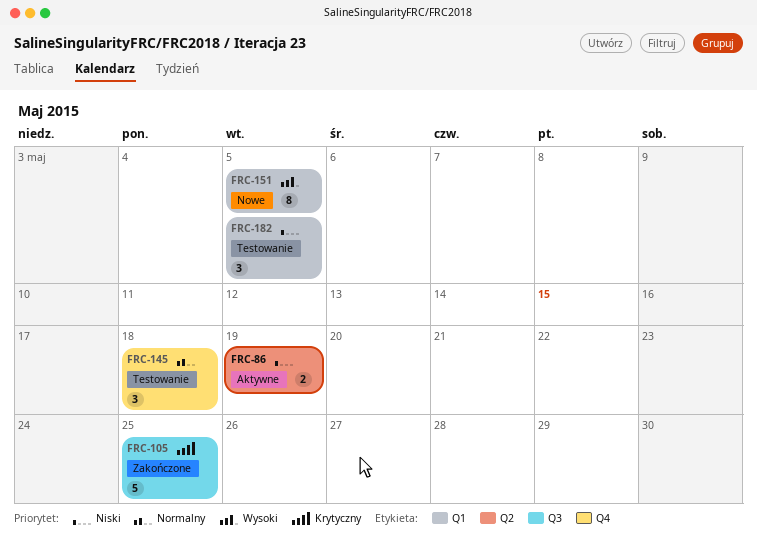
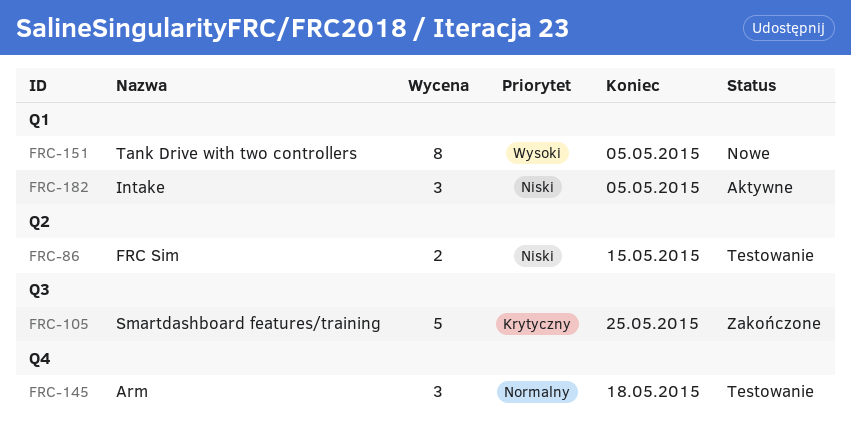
FRC-86, status: Aktywne -> Testowanie
FRC-86, due: May 19 -> May 15
FRC-182, status: Testowanie -> Aktywne

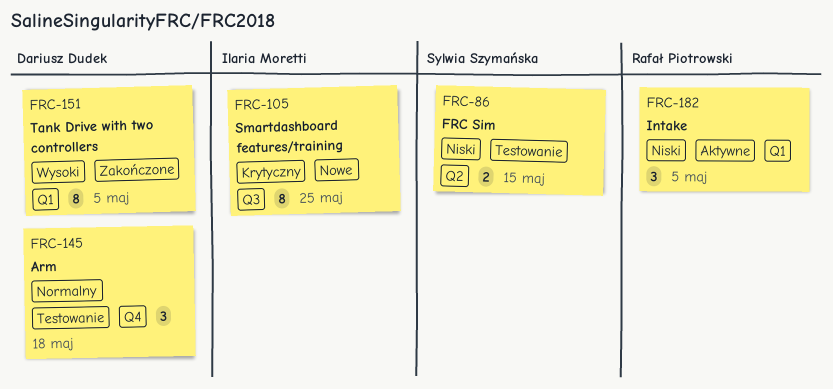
FRC-105, status: Zakończone -> Nowe
FRC-105, estimate: 5 -> 8
FRC-151, status: Nowe -> Zakończone

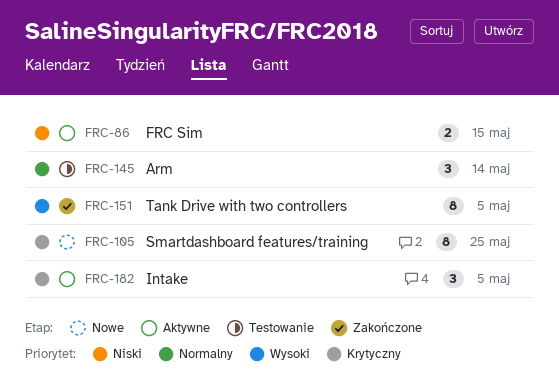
FRC-86, status: Testowanie -> Aktywne
FRC-145, due: May 18 -> May 14
FRC-182, priority: Niski -> Krytyczny

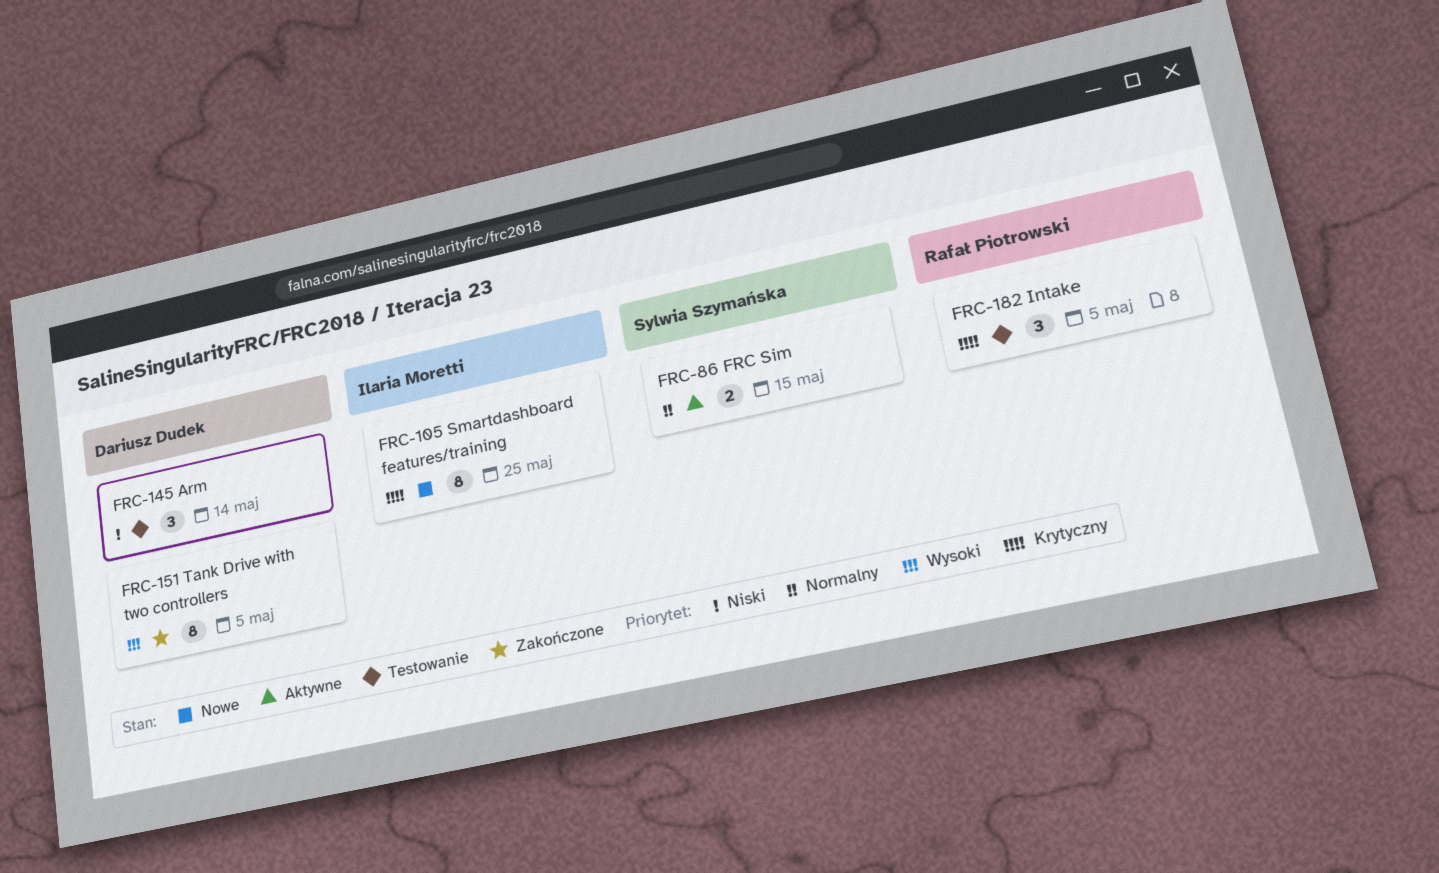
FRC-86, priority: Niski -> Normalny
FRC-145, priority: Normalny -> Niski
FRC-182, status: Aktywne -> Testowanie

